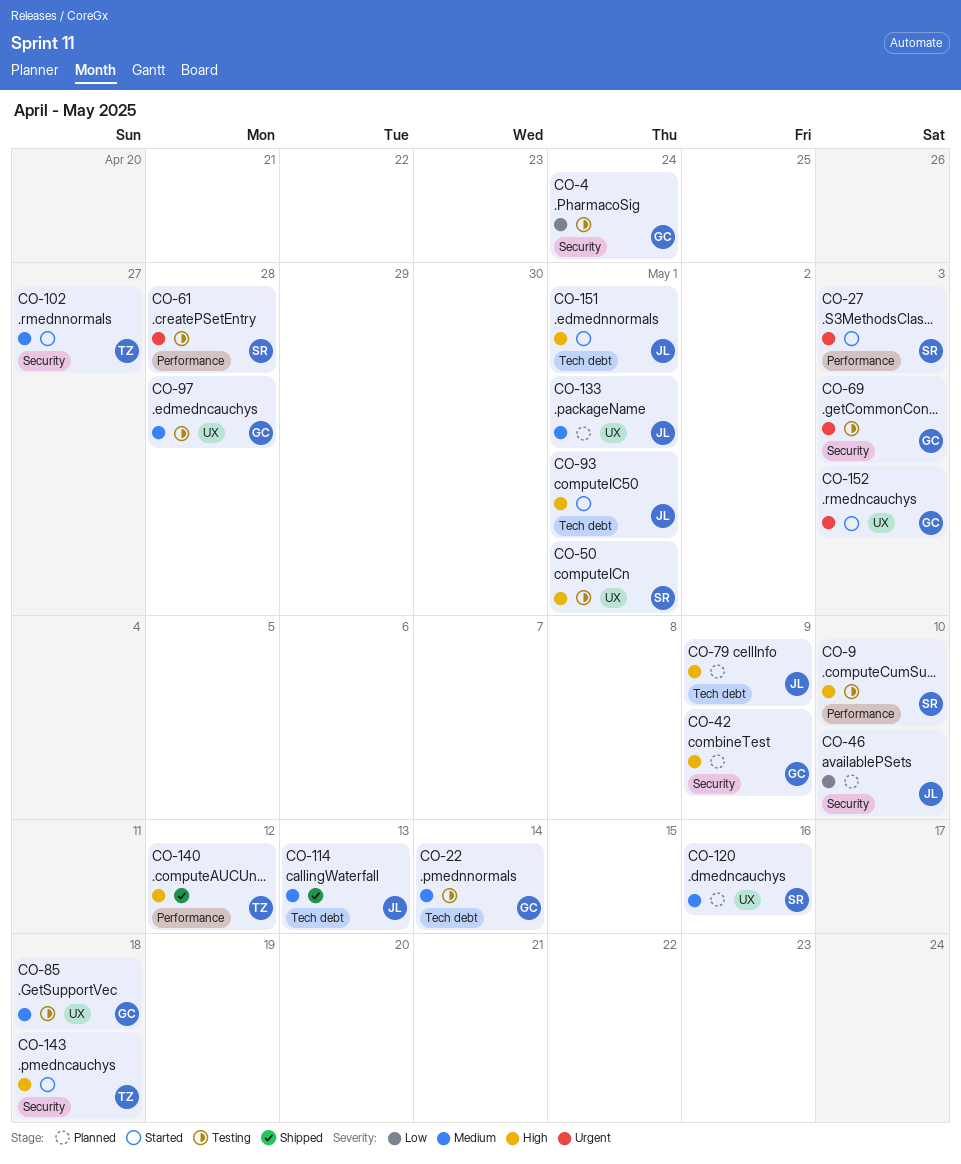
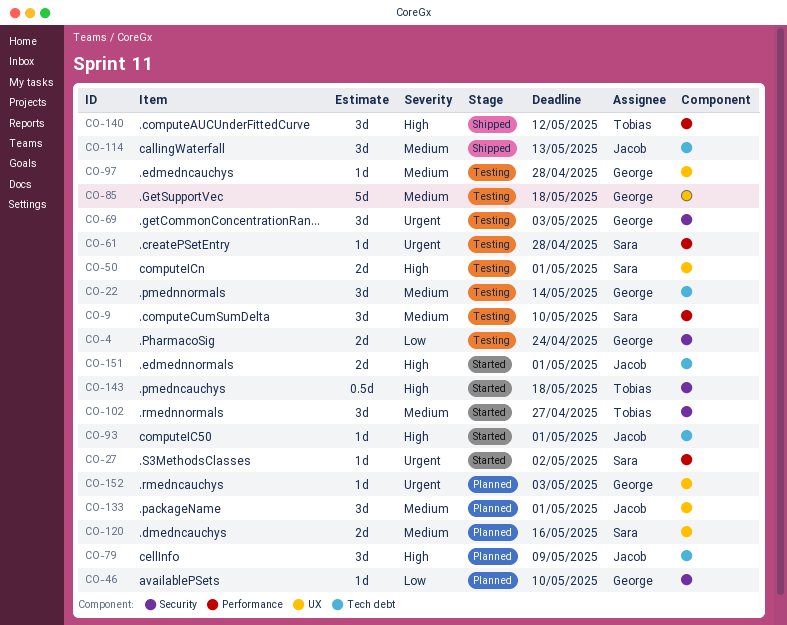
CO-9, priority: High -> Medium
CO-27, due: May 3 -> May 2
CO-42: present -> none
CO-46, owner: Jacob -> George
CO-152, status: Started -> Planned

